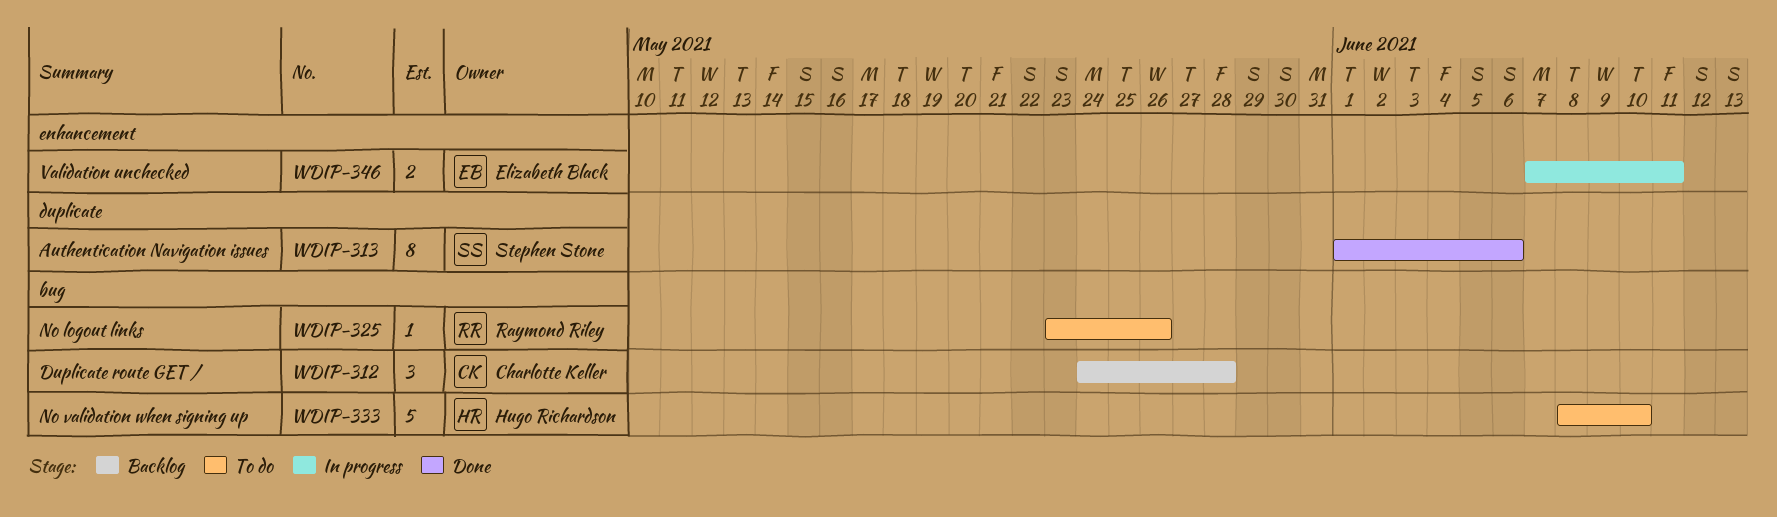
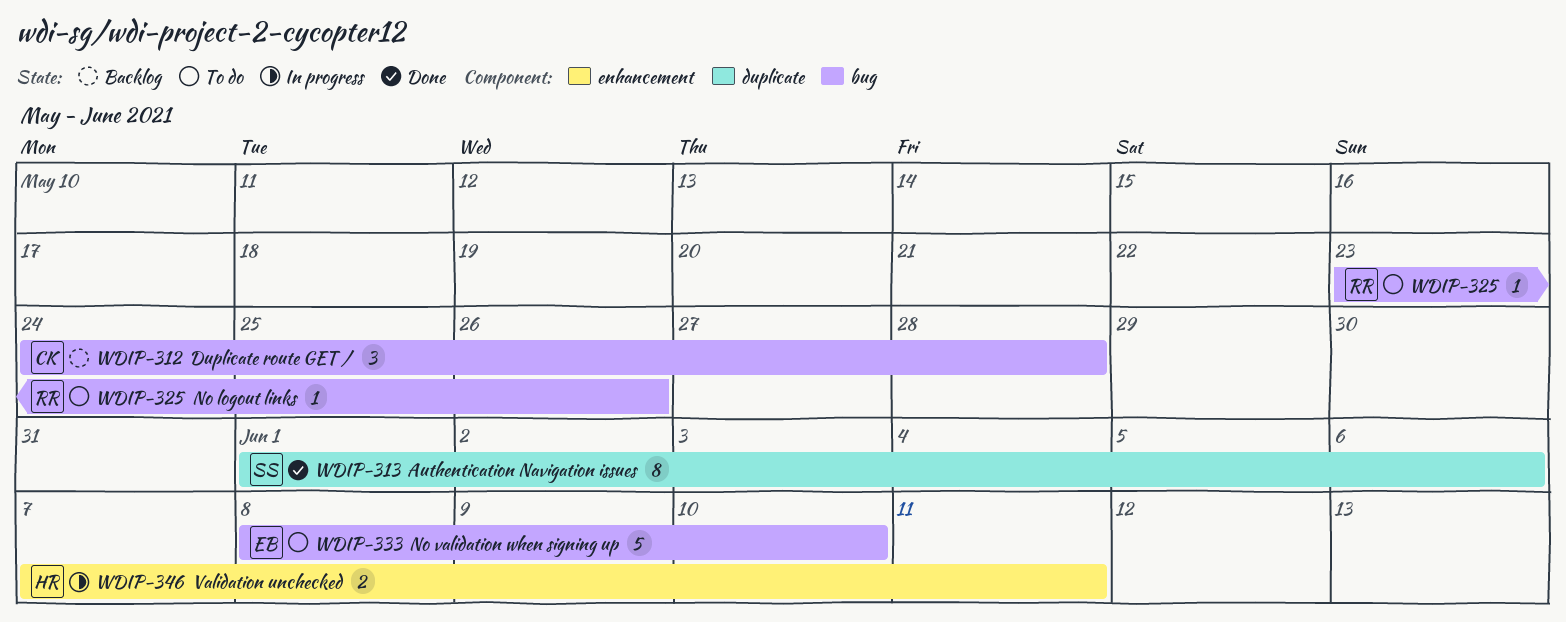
WDIP-333, owner: Hugo Richardson -> Elizabeth Black
WDIP-346, owner: Elizabeth Black -> Hugo Richardson

